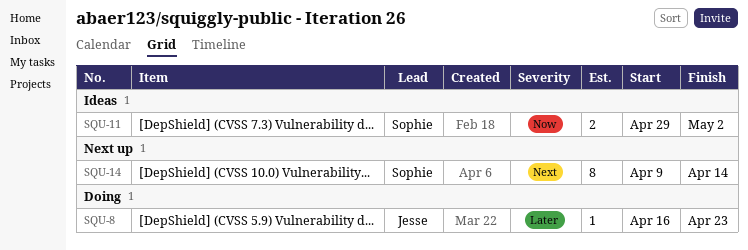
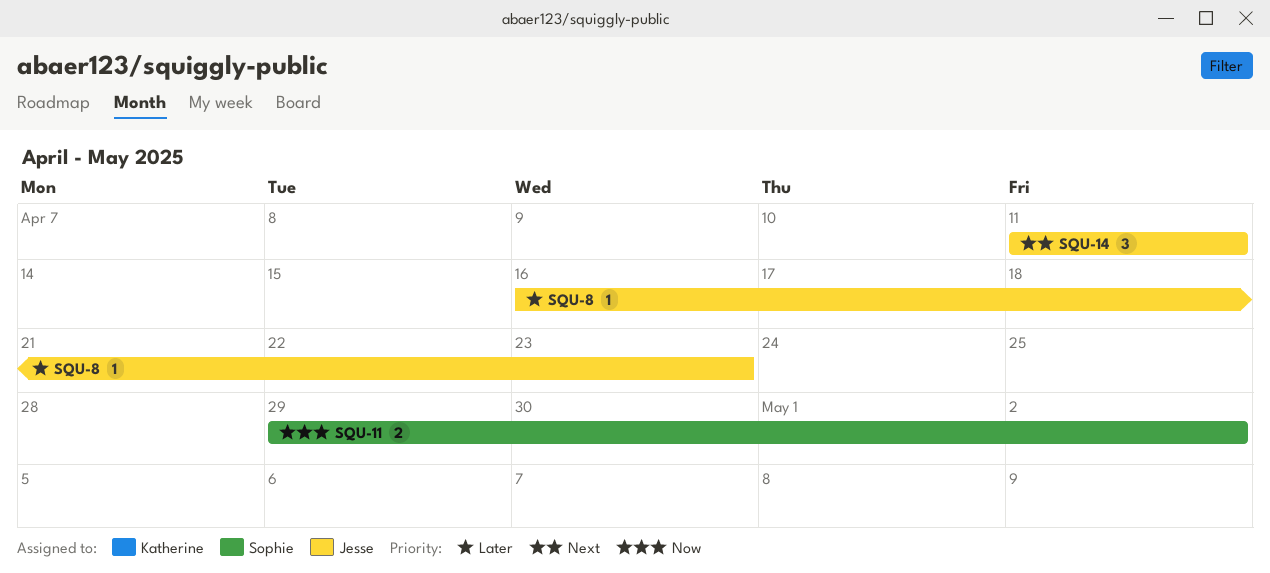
SQU-14, owner: Sophie -> Jesse
SQU-14, estimate: 8 -> 3
SQU-14, start: Apr 9 -> Apr 11
SQU-14, due: Apr 14 -> Apr 11

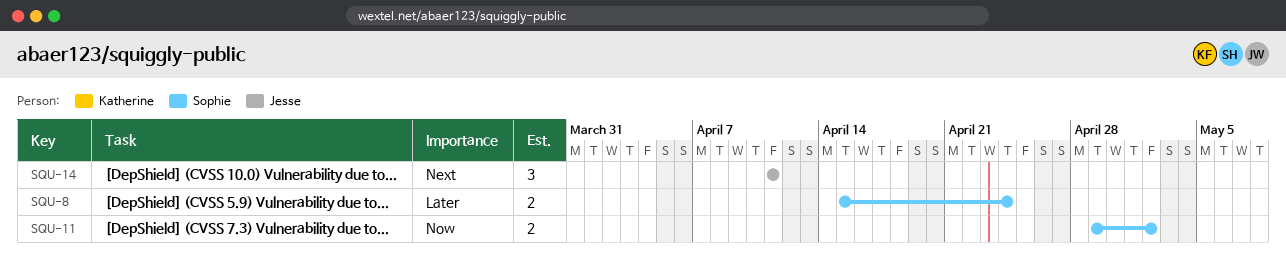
SQU-8, owner: Jesse -> Sophie
SQU-8, estimate: 1 -> 2
SQU-8, start: Apr 16 -> Apr 15
SQU-8, due: Apr 23 -> Apr 24

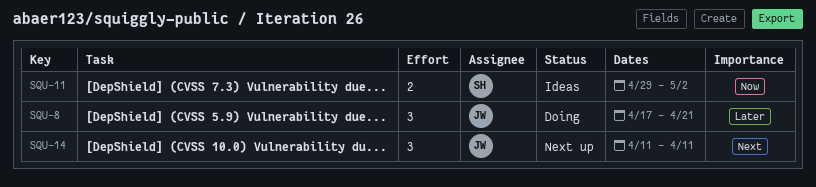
SQU-8, owner: Sophie -> Jesse
SQU-8, estimate: 2 -> 3
SQU-8, start: Apr 15 -> Apr 17
SQU-8, due: Apr 24 -> Apr 21

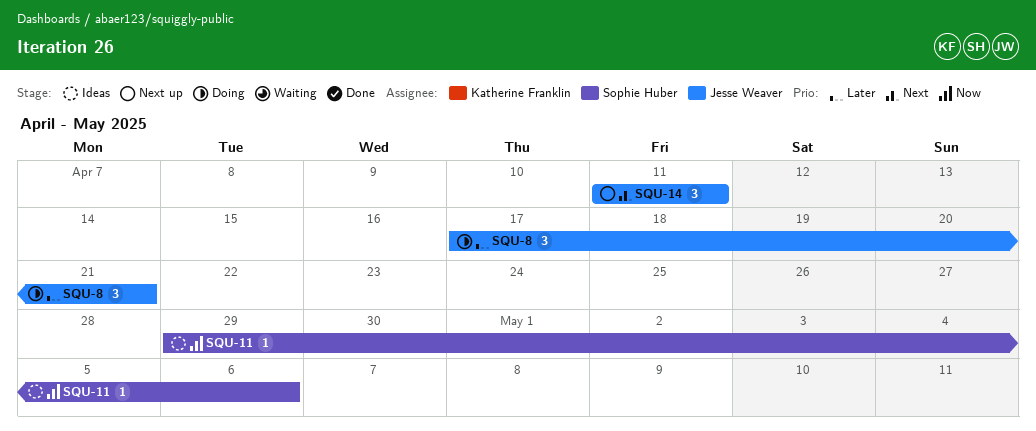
SQU-11, estimate: 2 -> 1
SQU-11, due: May 2 -> May 6

